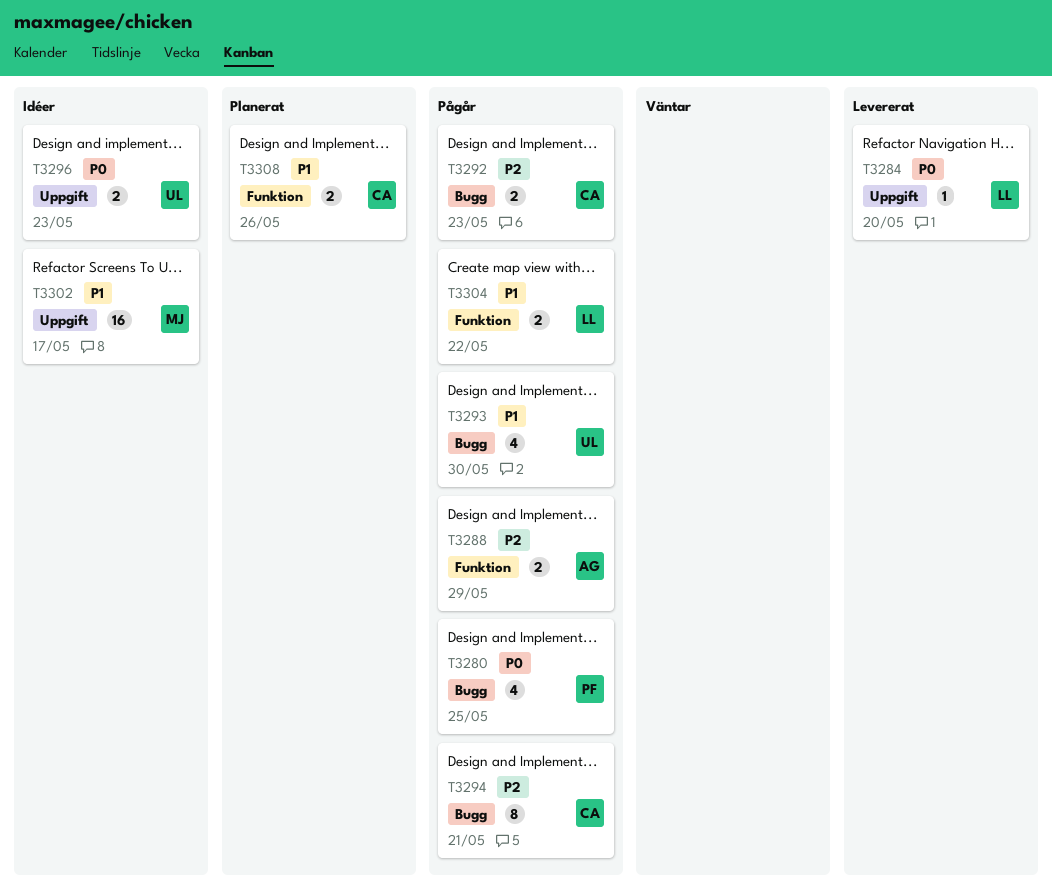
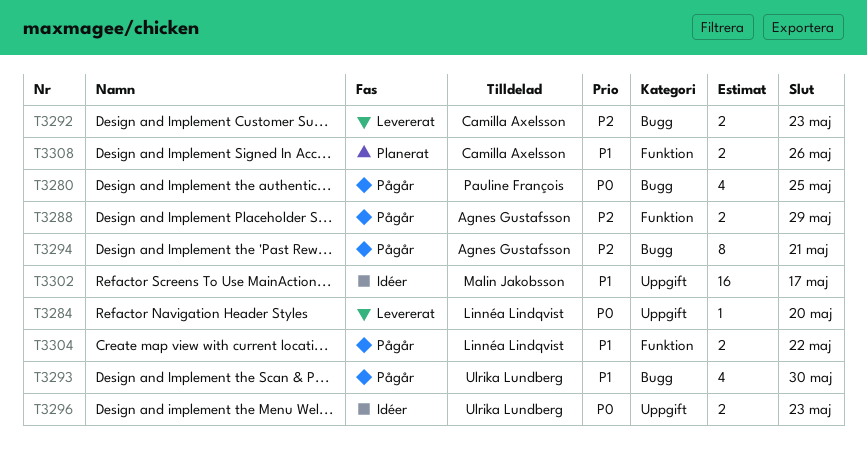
T3292, status: Pågår -> Levererat
T3294, owner: Camilla Axelsson -> Agnes Gustafsson

